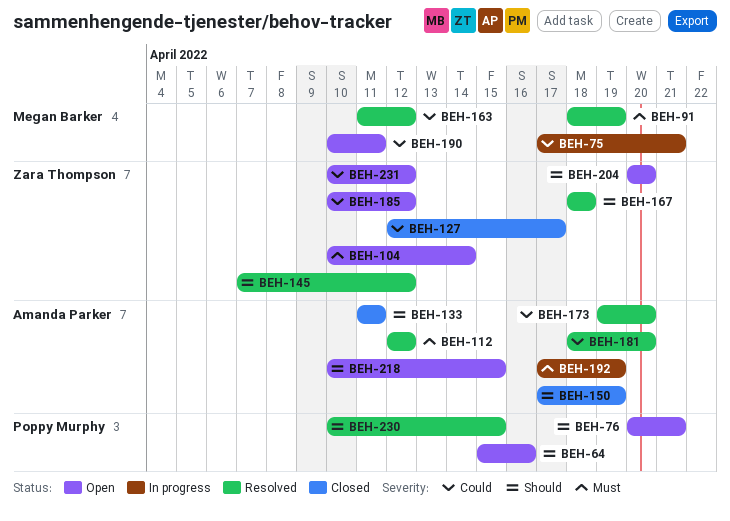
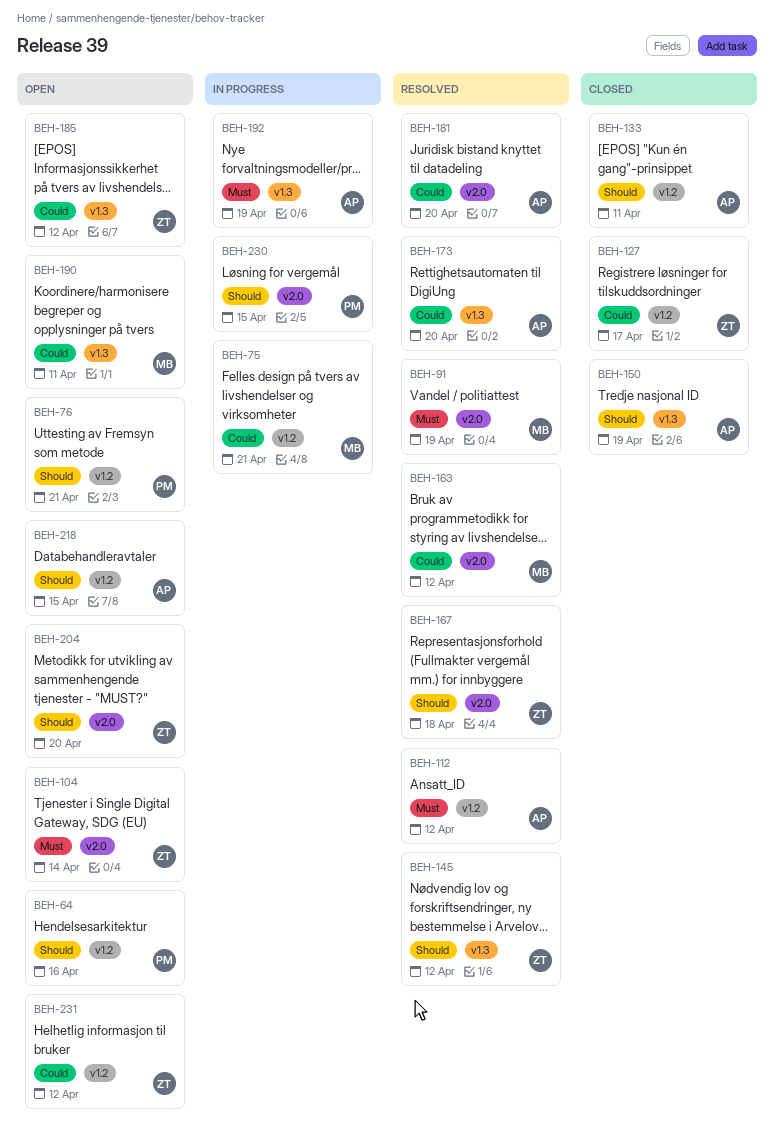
BEH-230, status: Resolved -> In progress

